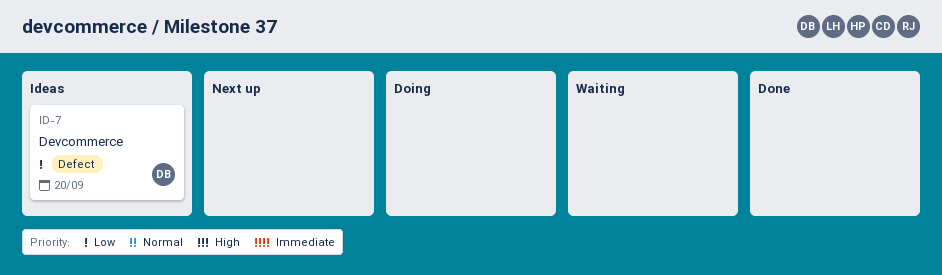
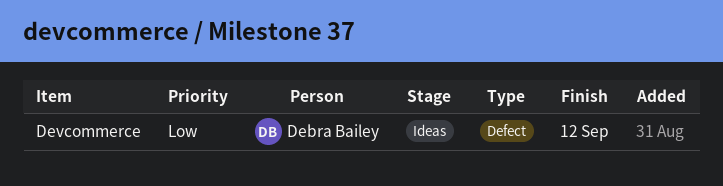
Devcommerce, due: Sep 20 -> Sep 12

